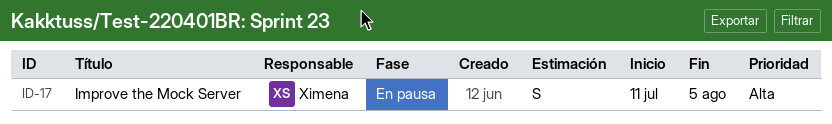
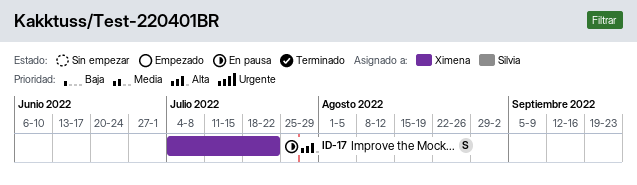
ID-17, start: Jul 11 -> Jul 4
ID-17, due: Aug 5 -> Jul 22

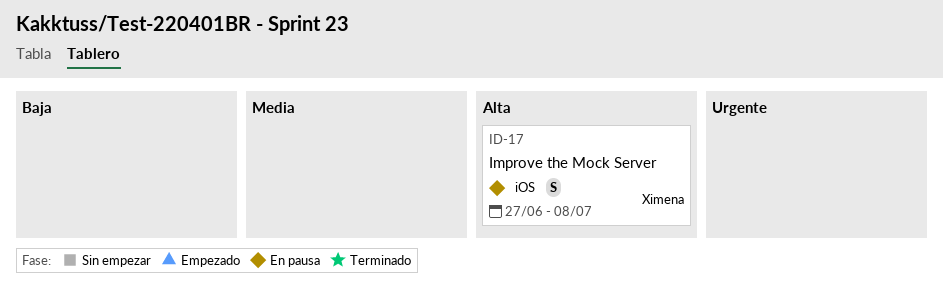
ID-17, start: Jul 4 -> Jun 27
ID-17, due: Jul 22 -> Jul 8

